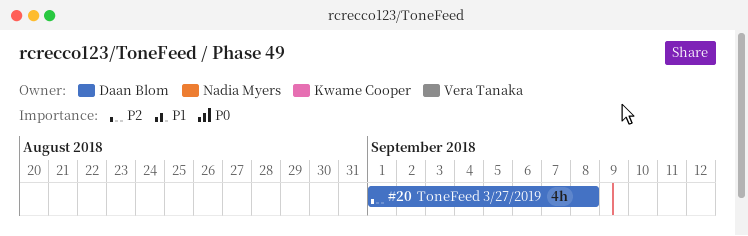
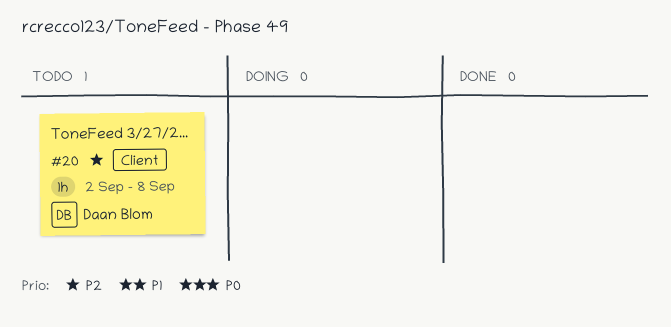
#20, estimate: 4h -> 1h
#20, start: Sep 1 -> Sep 2

